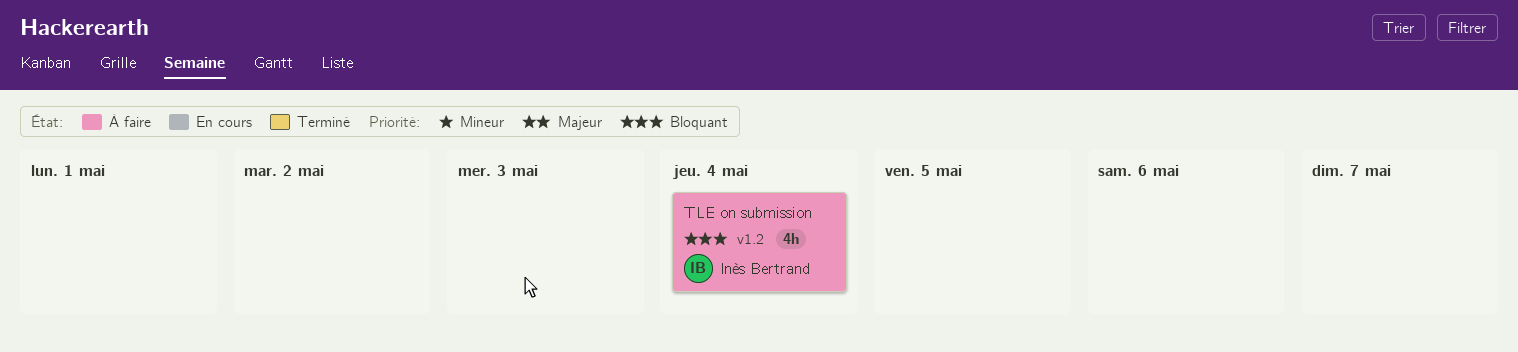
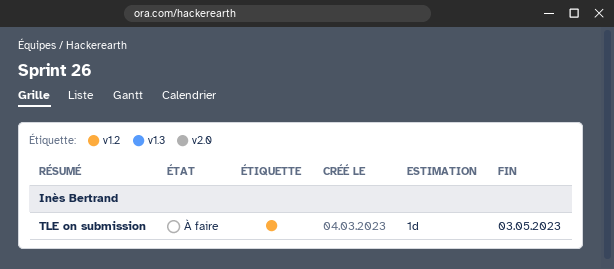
TLE on submission, estimate: 4h -> 1d
TLE on submission, due: May 4 -> May 3

